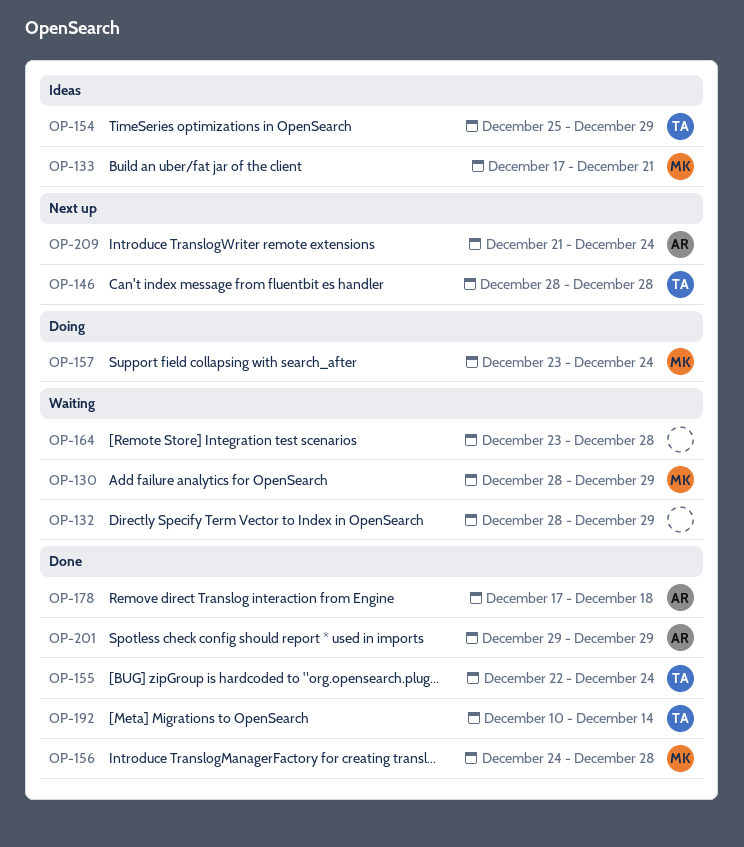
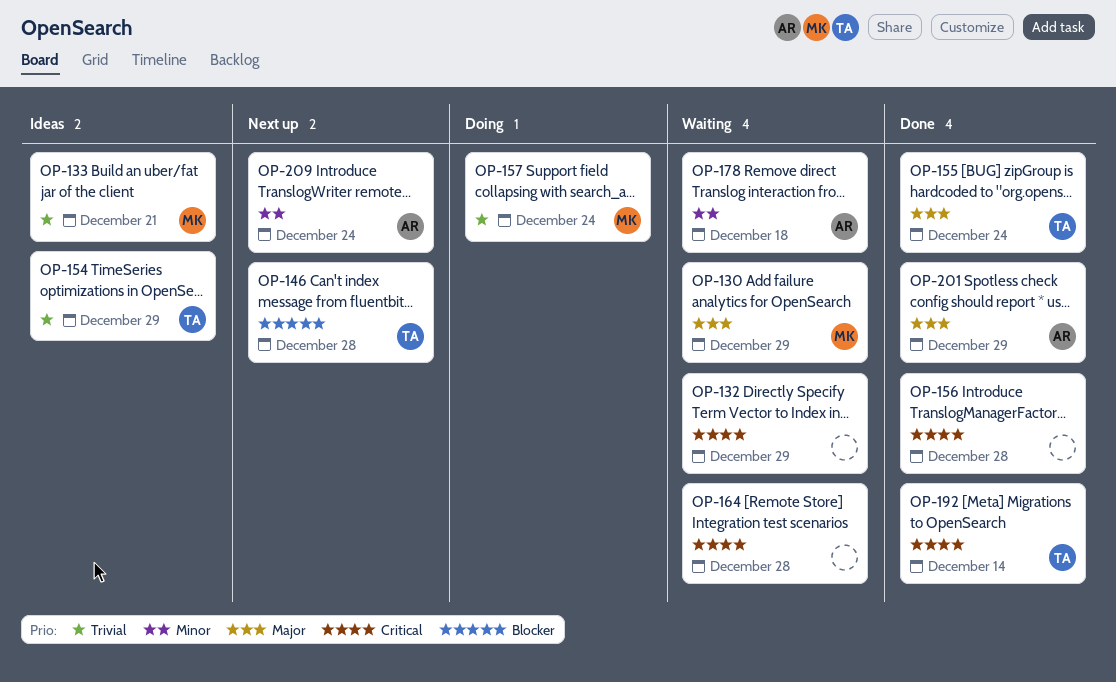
OP-156, owner: MK -> none
OP-178, status: Done -> Waiting

